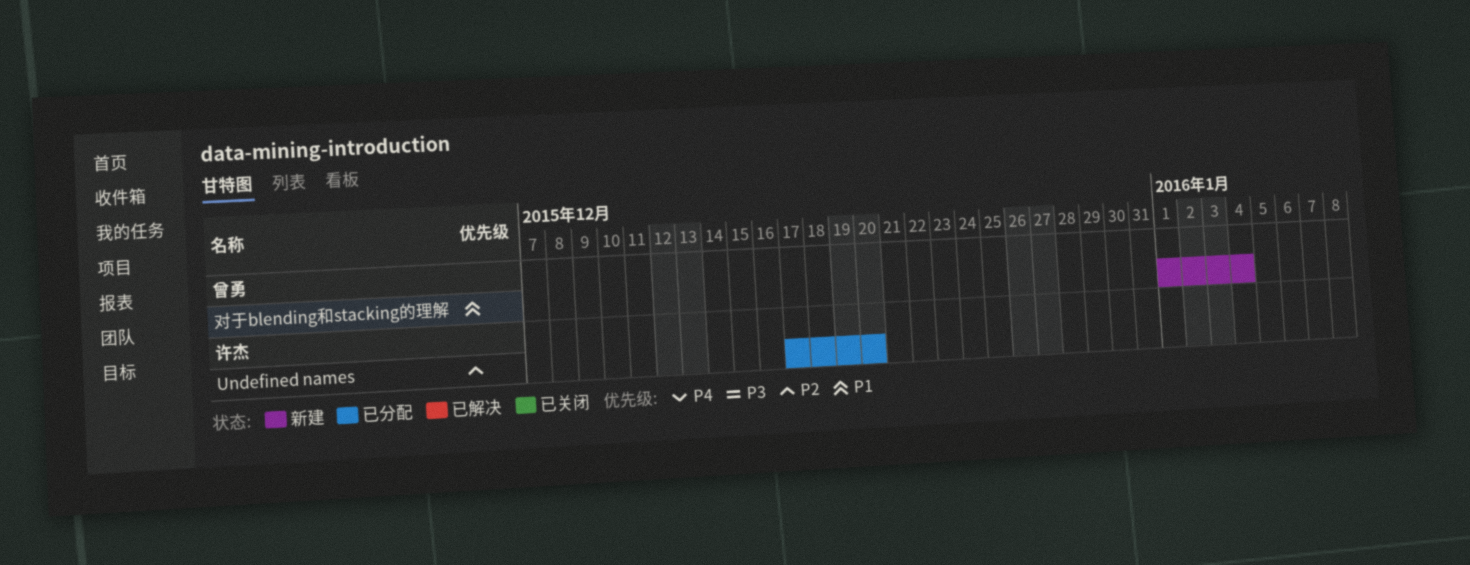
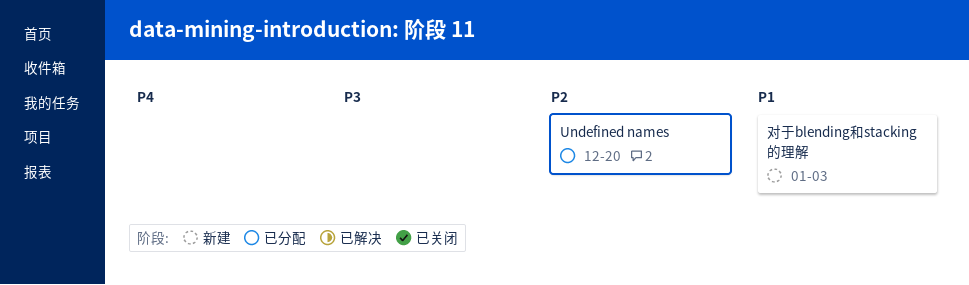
对于blending和stacking的理解, due: Jan 4 -> Jan 3

